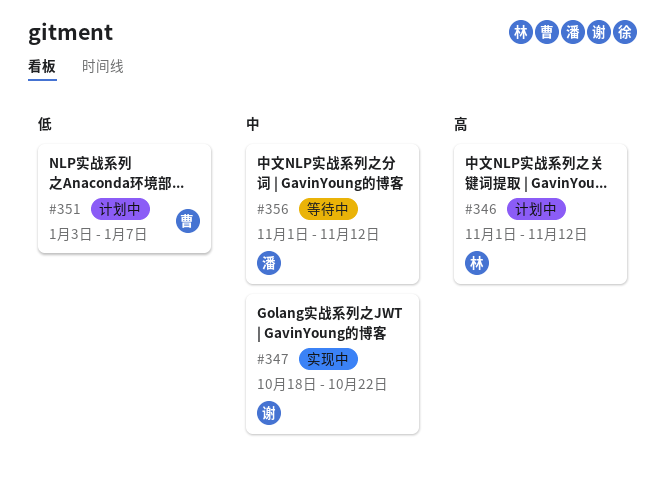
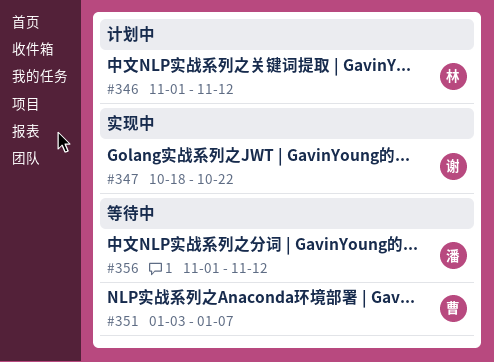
#351, status: 计划中 -> 等待中

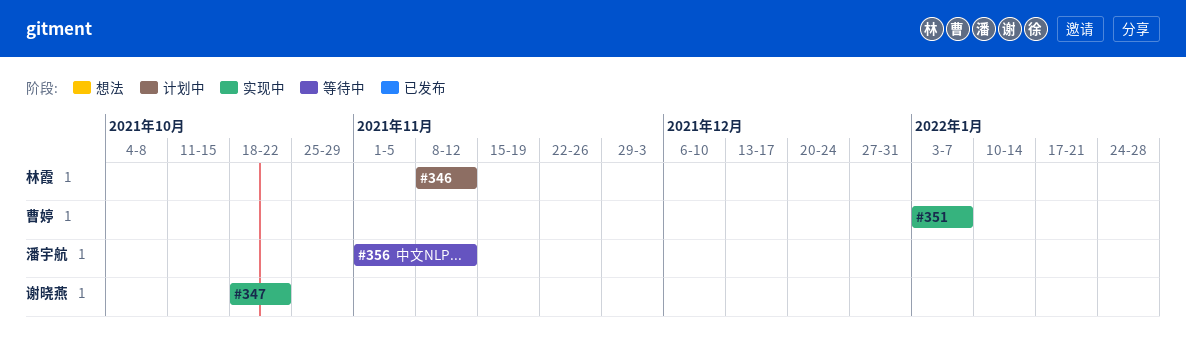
#346, start: Nov 1 -> Nov 8
#351, status: 等待中 -> 实现中

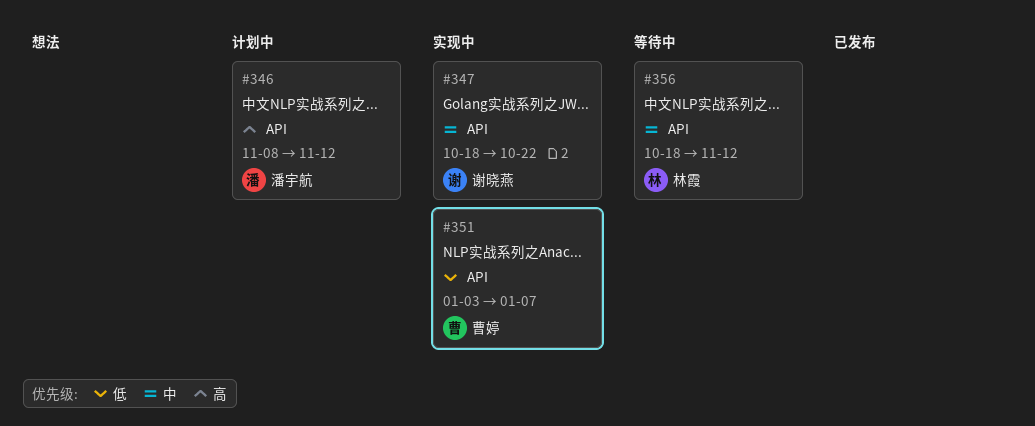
#346, owner: 林霞 -> 潘宇航
#356, owner: 潘宇航 -> 林霞
#356, start: Nov 1 -> Oct 18

